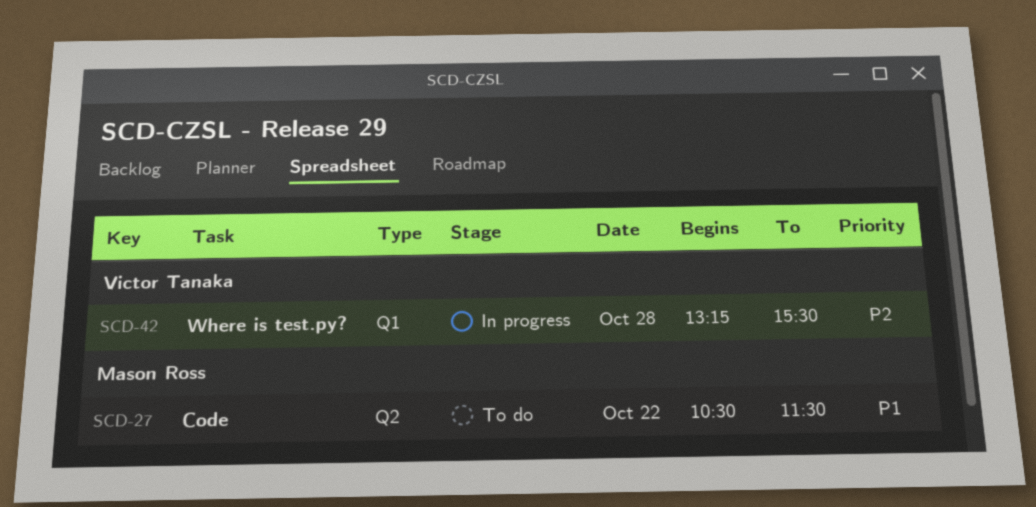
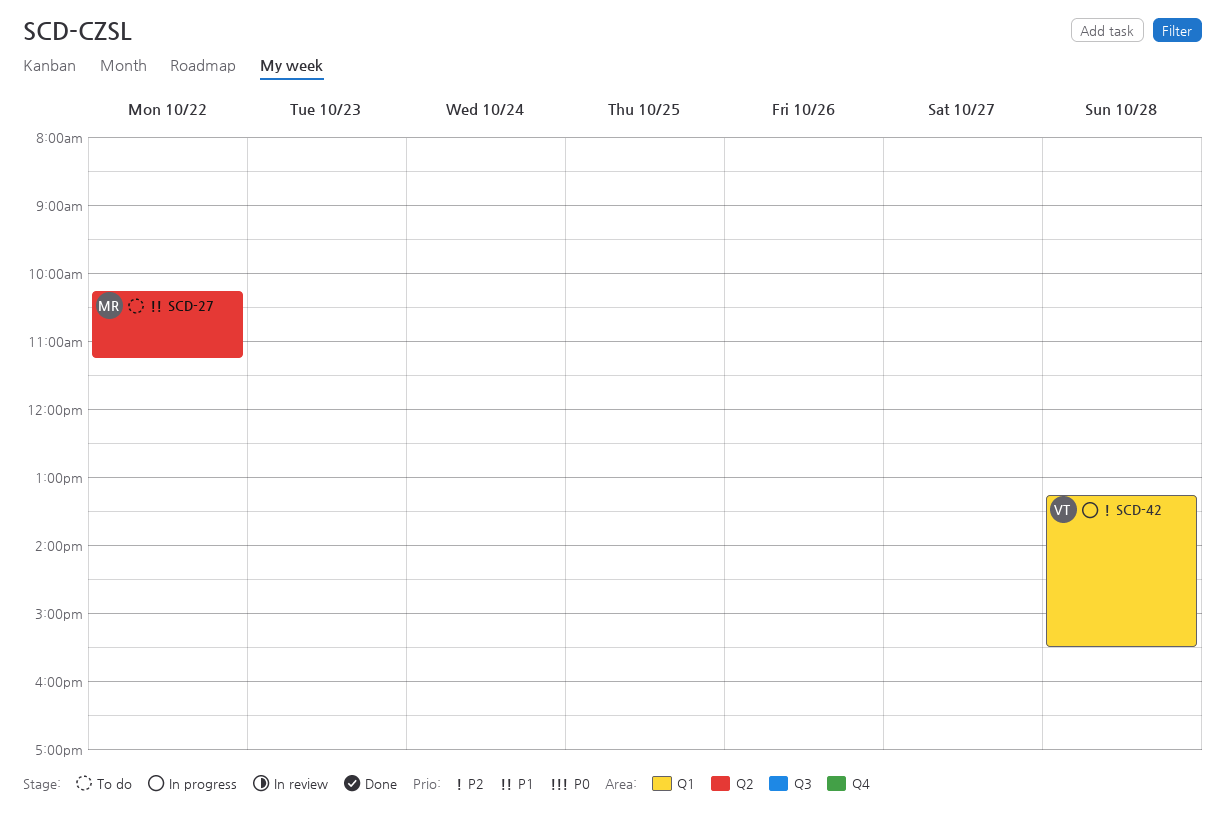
SCD-27, begins: 10:30 -> 10:15
SCD-27, ends: 11:30 -> 11:15

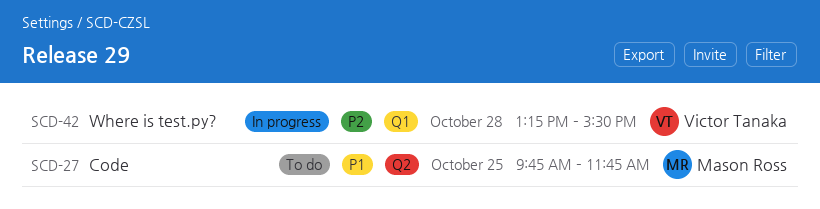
SCD-27, day: Oct 22 -> Oct 25
SCD-27, begins: 10:15 -> 09:45
SCD-27, ends: 11:15 -> 11:45

